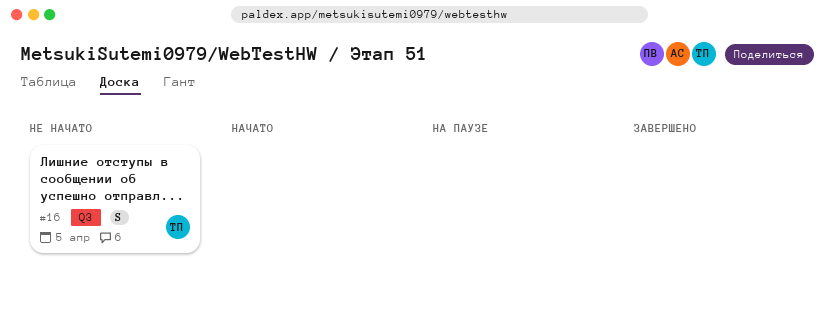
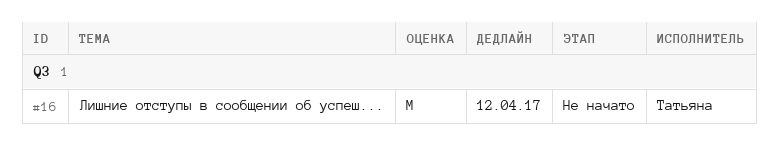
#16, estimate: S -> M
#16, due: Apr 5 -> Apr 12

